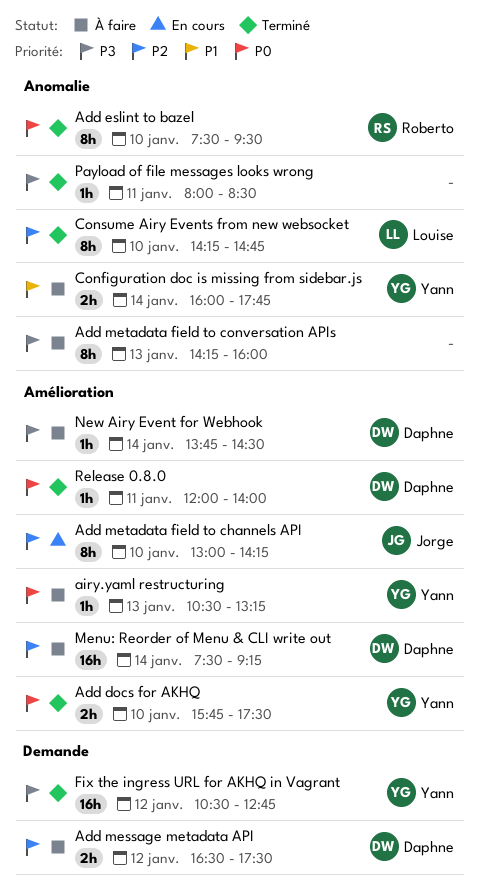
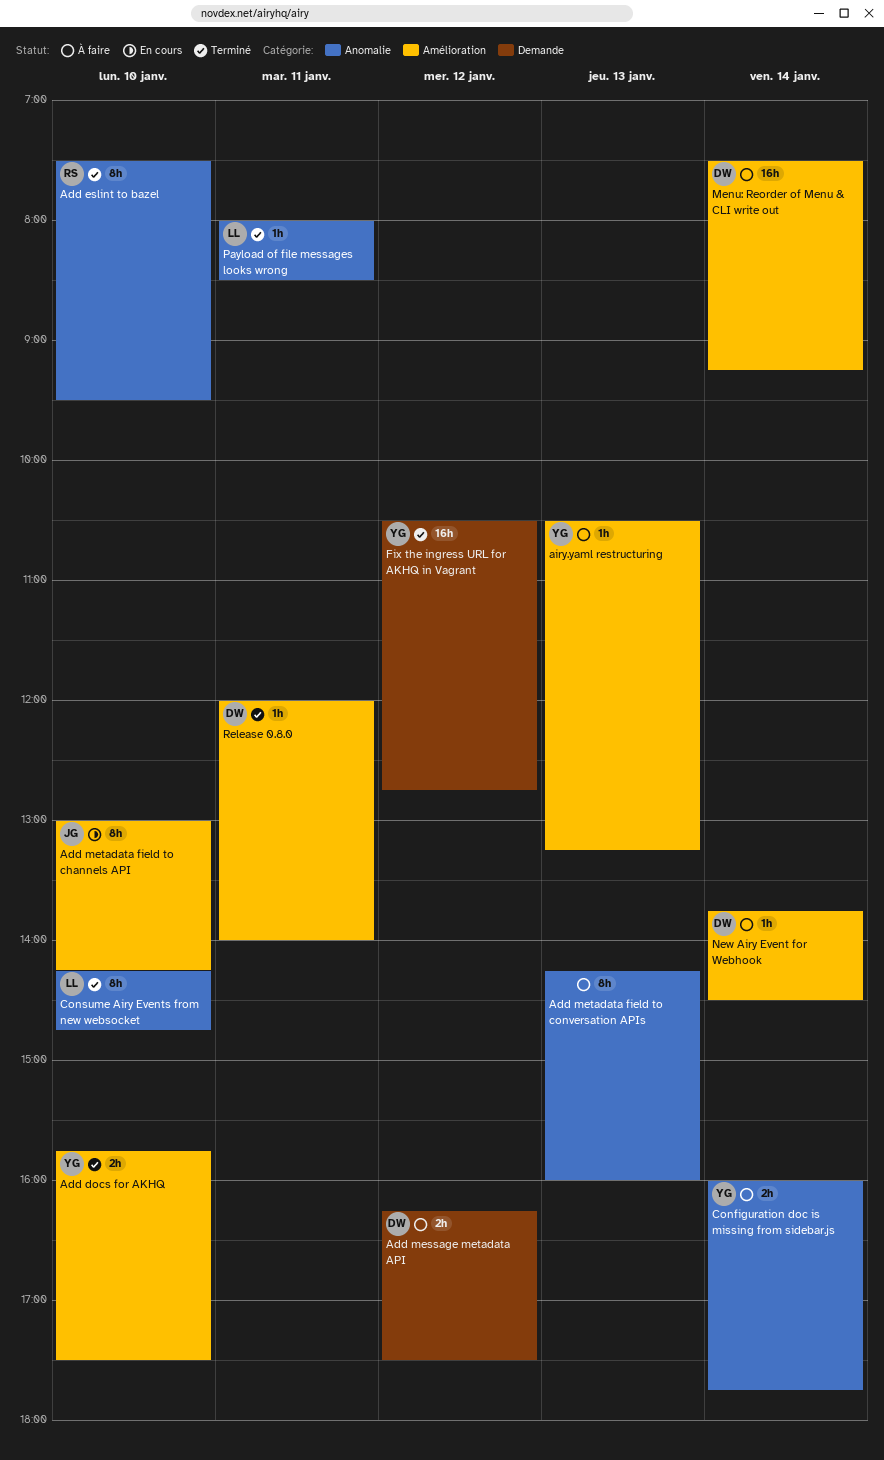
Add message metadata API, begins: 16:30 -> 16:15
Payload of file messages looks wrong, owner: none -> Louise

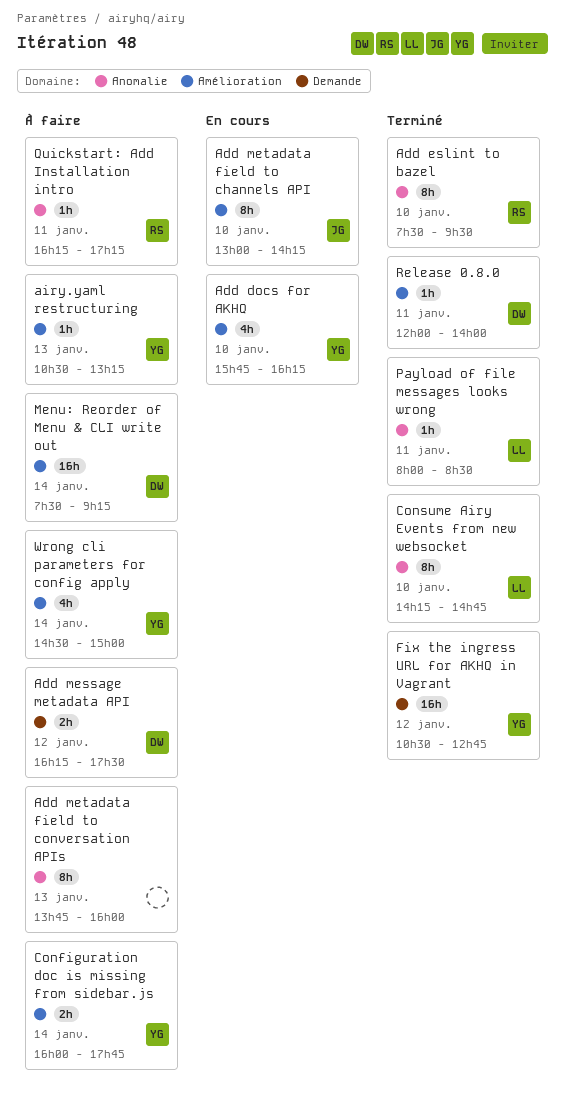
Add docs for AKHQ, status: Terminé -> En cours
Add docs for AKHQ, estimate: 2h -> 4h
Add docs for AKHQ, ends: 17:30 -> 16:15
Add metadata field to conversation APIs, begins: 14:15 -> 13:45
Configuration doc is missing from sidebar.js, label: Anomalie -> Amélioration
New Airy Event for Webhook: present -> none
Quickstart: Add Installation intro: none -> present
Wrong cli parameters for config apply: none -> present

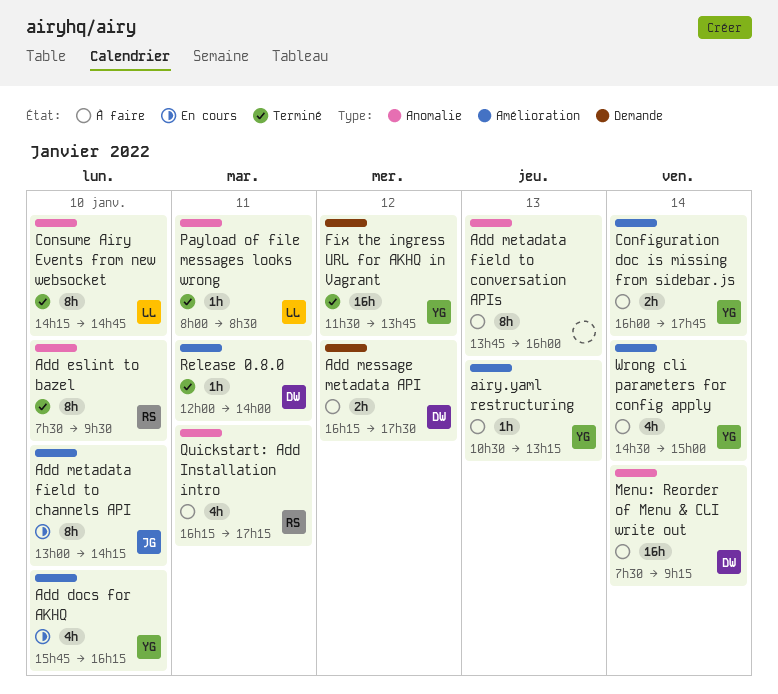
Fix the ingress URL for AKHQ in Vagrant, begins: 10:30 -> 11:30
Fix the ingress URL for AKHQ in Vagrant, ends: 12:45 -> 13:45
Menu: Reorder of Menu & CLI write out, label: Amélioration -> Anomalie
Quickstart: Add Installation intro, estimate: 1h -> 4h

